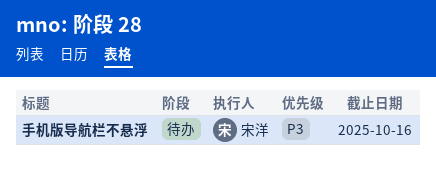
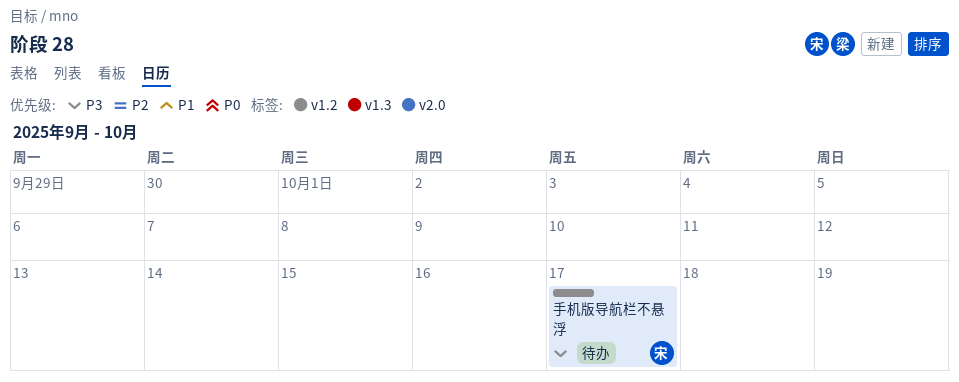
手机版导航栏不悬浮, due: Oct 16 -> Oct 17

